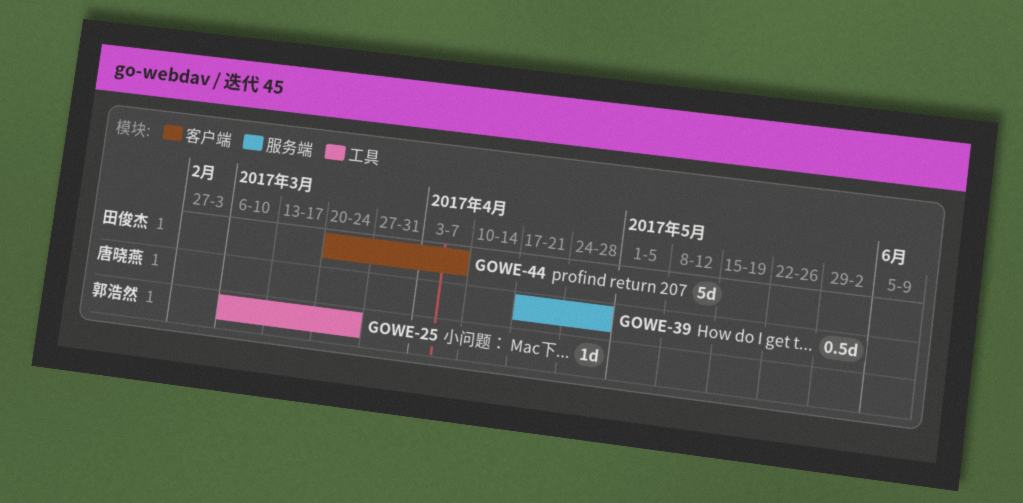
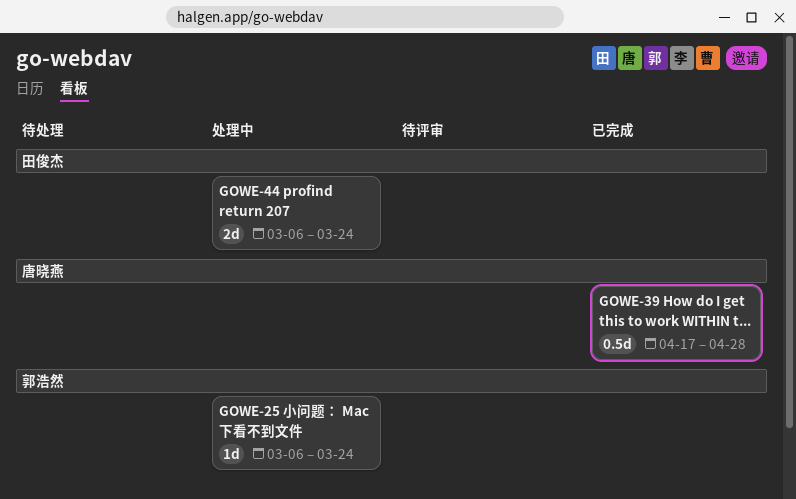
GOWE-44, estimate: 5d -> 2d
GOWE-44, start: Mar 20 -> Mar 6
GOWE-44, due: Apr 7 -> Mar 24

